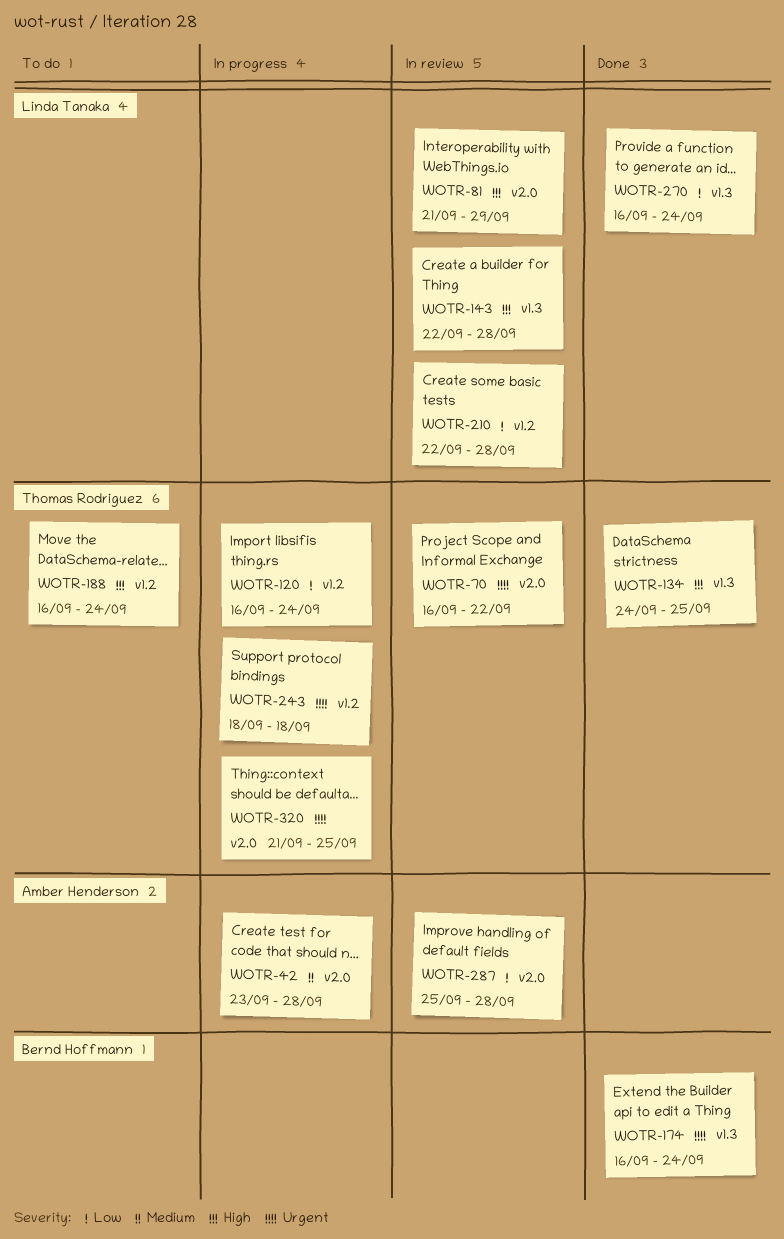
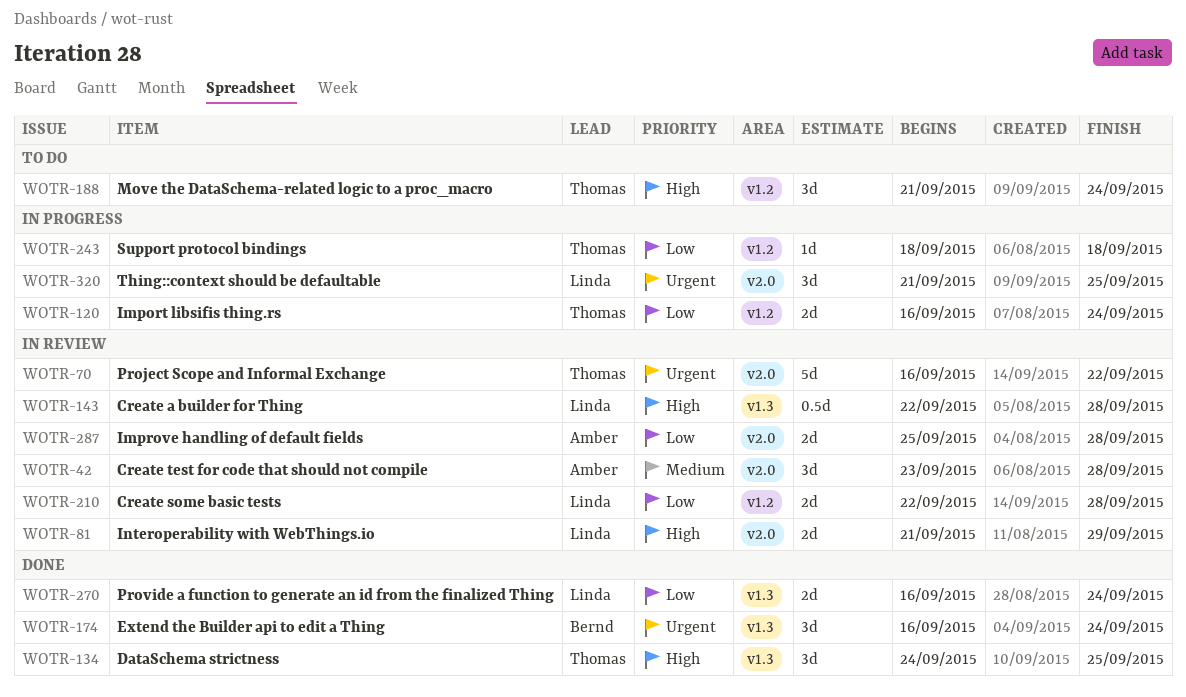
WOTR-42, status: In progress -> In review
WOTR-188, start: Sep 16 -> Sep 21
WOTR-243, priority: Urgent -> Low
WOTR-320, owner: Thomas Rodriguez -> Linda Tanaka

